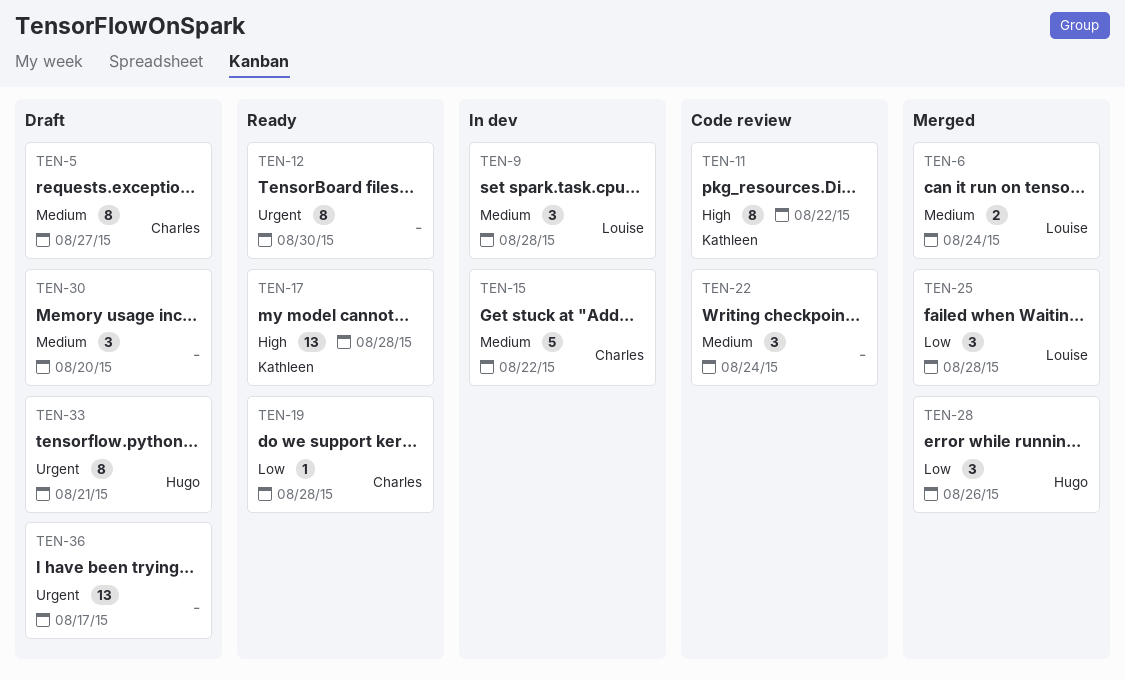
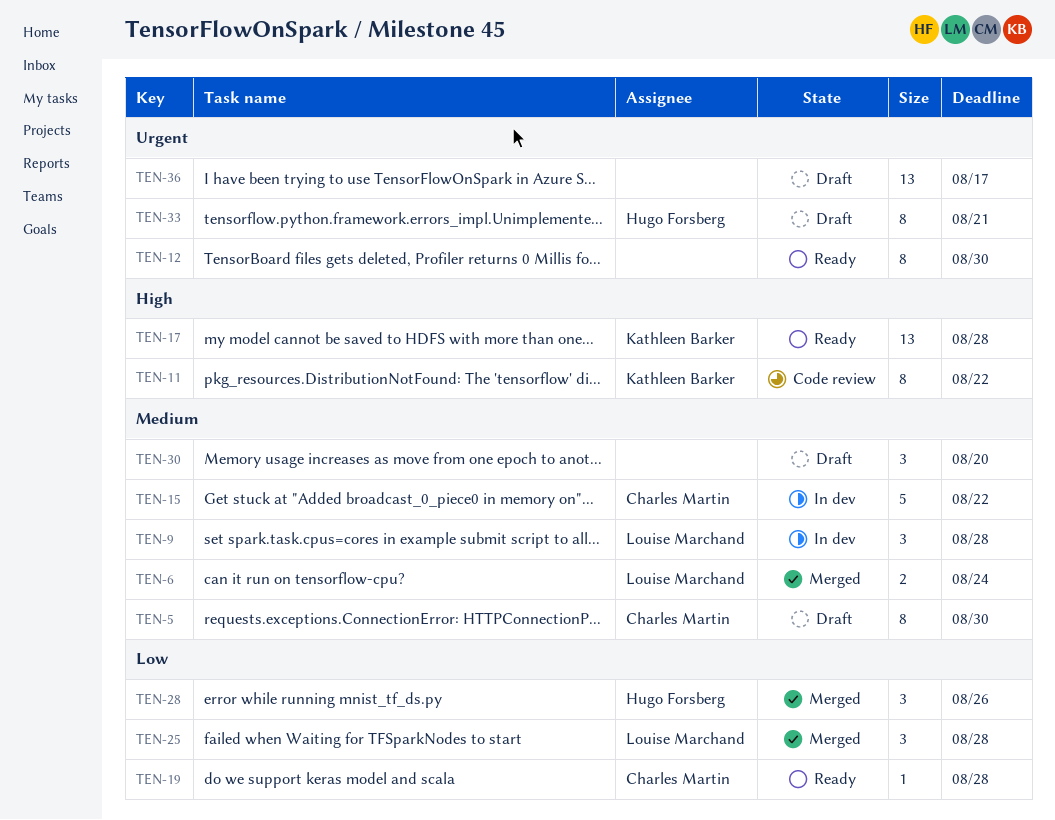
TEN-5, due: Aug 27 -> Aug 30
TEN-22: present -> none

